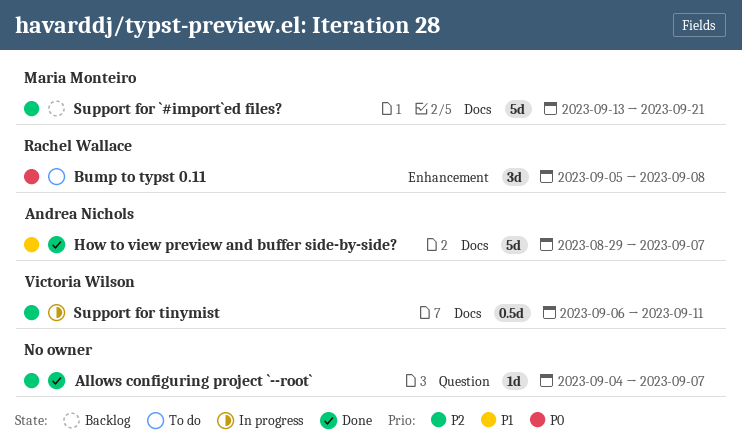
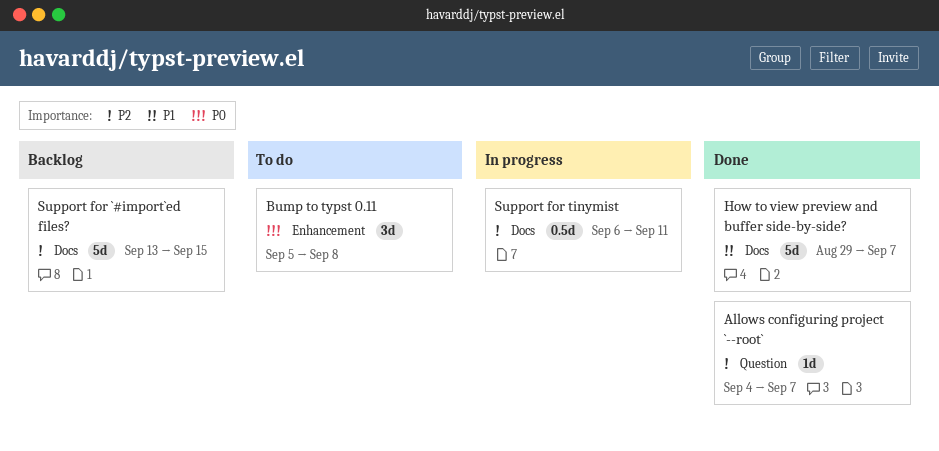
Support for `#import`ed files?, due: Sep 21 -> Sep 15

